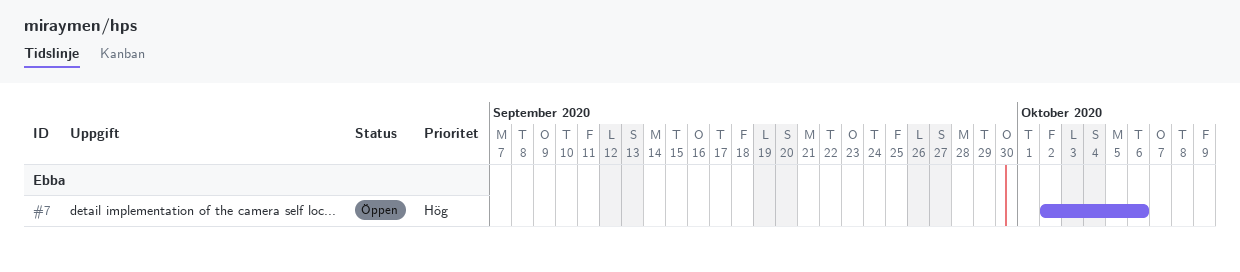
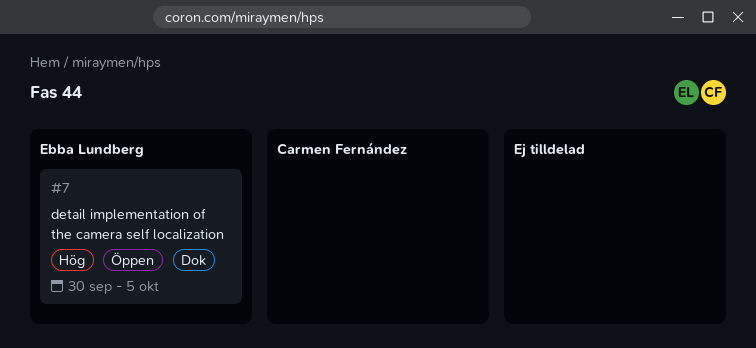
#7, start: Oct 2 -> Sep 30
#7, due: Oct 6 -> Oct 5

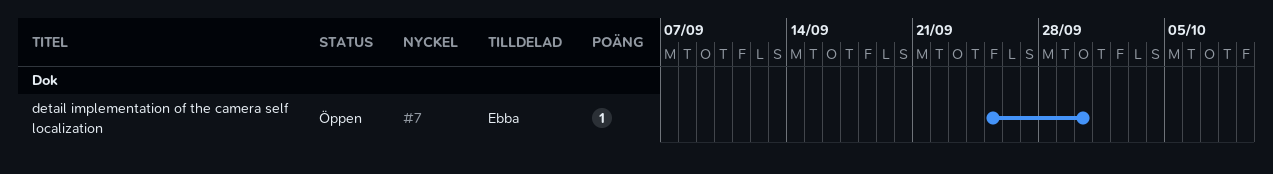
#7, start: Sep 30 -> Sep 25
#7, due: Oct 5 -> Sep 30

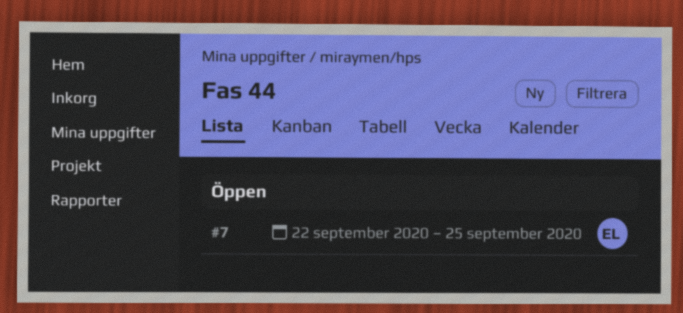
#7, start: Sep 25 -> Sep 22
#7, due: Sep 30 -> Sep 25

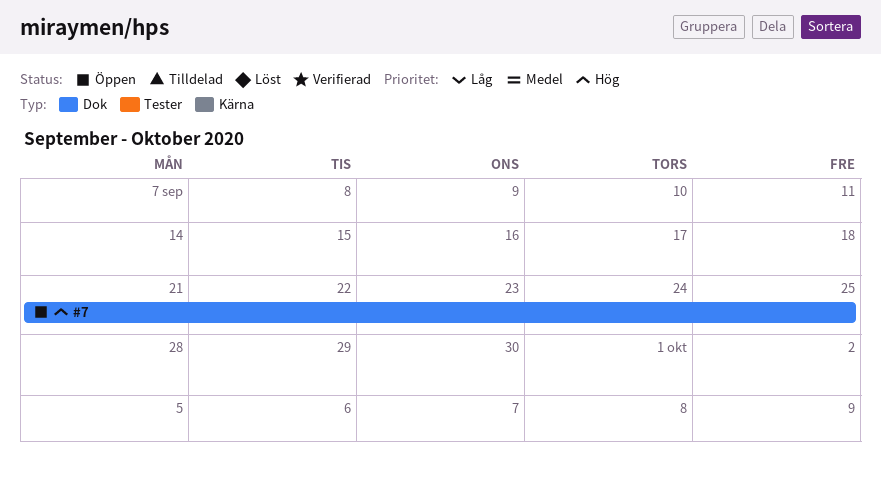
#7, start: Sep 22 -> Sep 21

